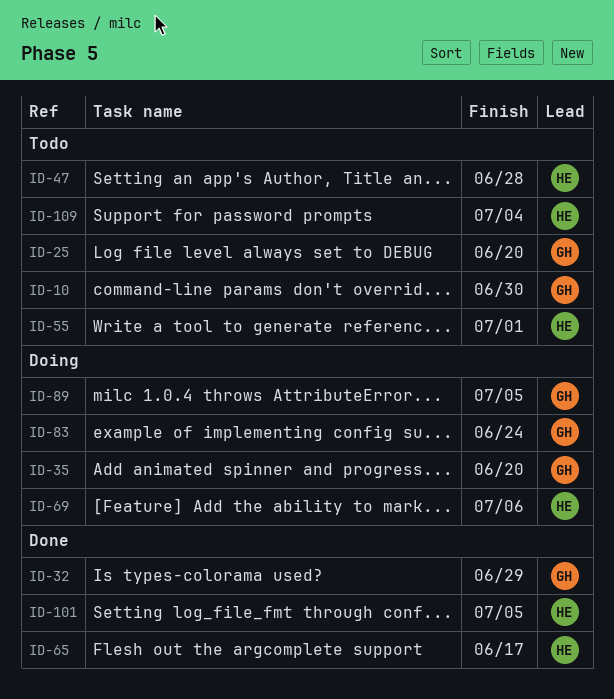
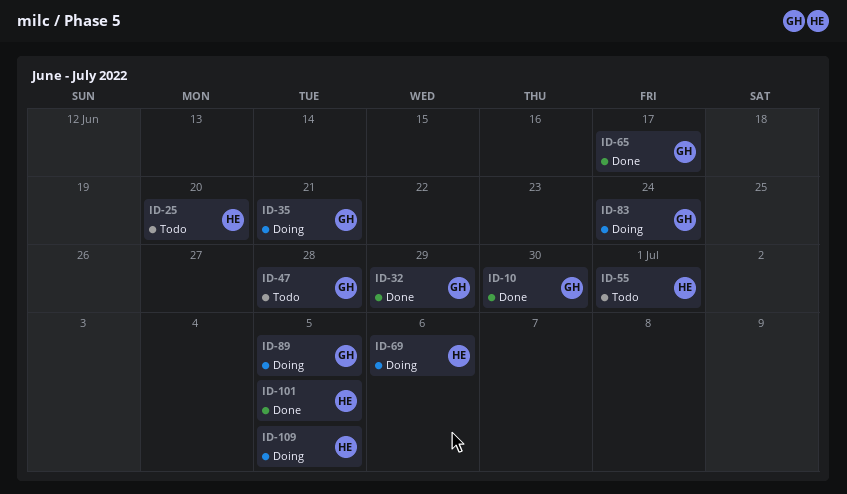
ID-10, status: Todo -> Done
ID-25, owner: GH -> HE
ID-35, due: Jun 20 -> Jun 21
ID-47, owner: HE -> GH
ID-65, owner: HE -> GH
ID-109, status: Todo -> Doing
ID-109, due: Jul 4 -> Jul 5

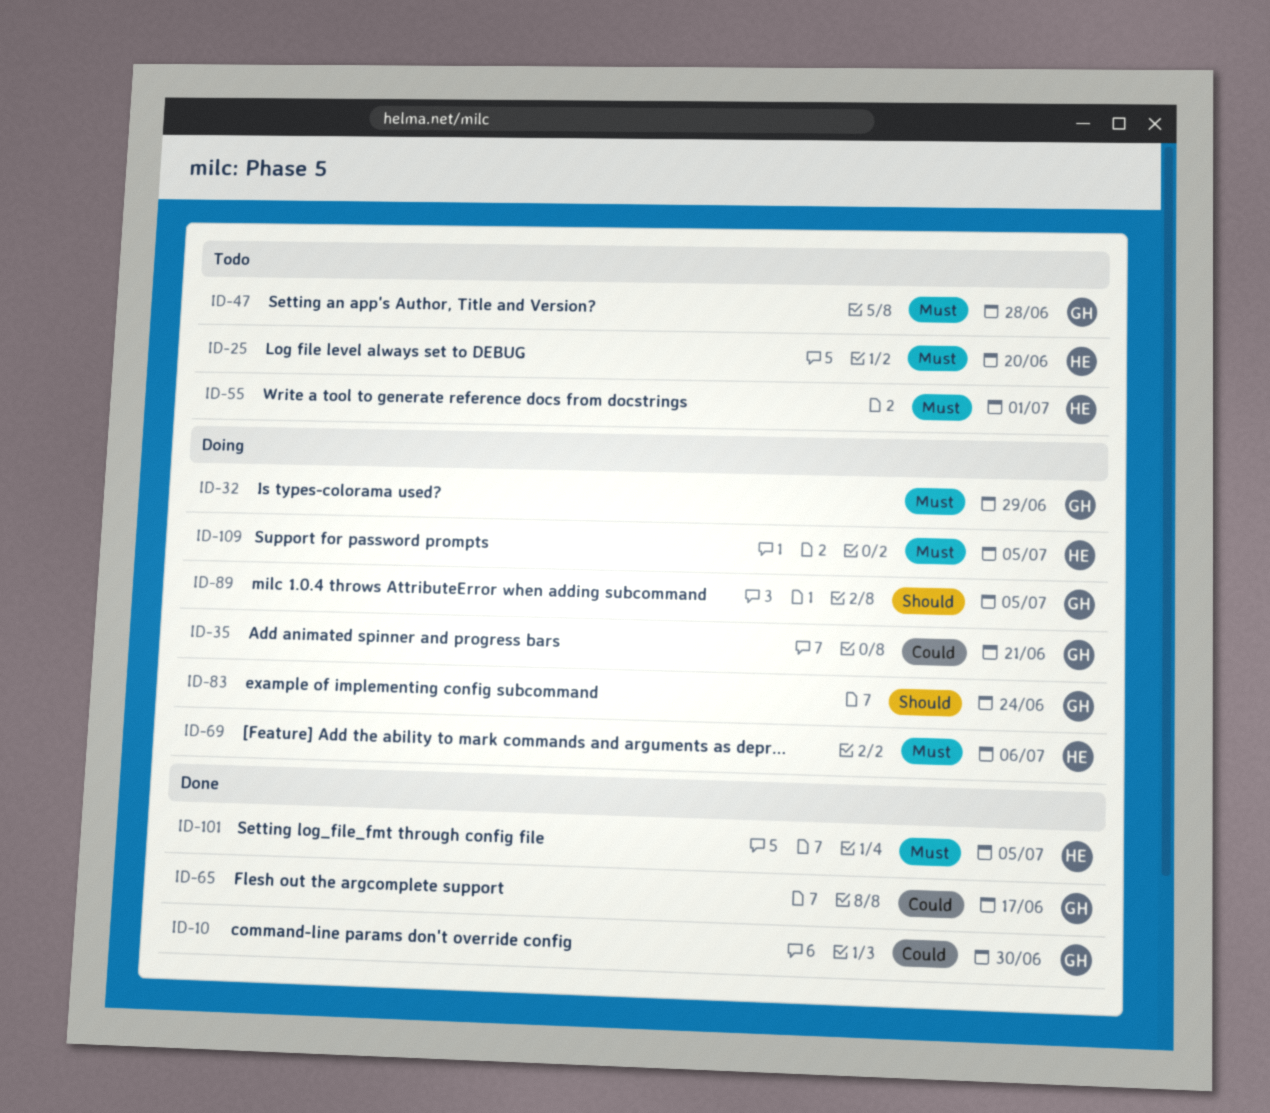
ID-32, status: Done -> Doing

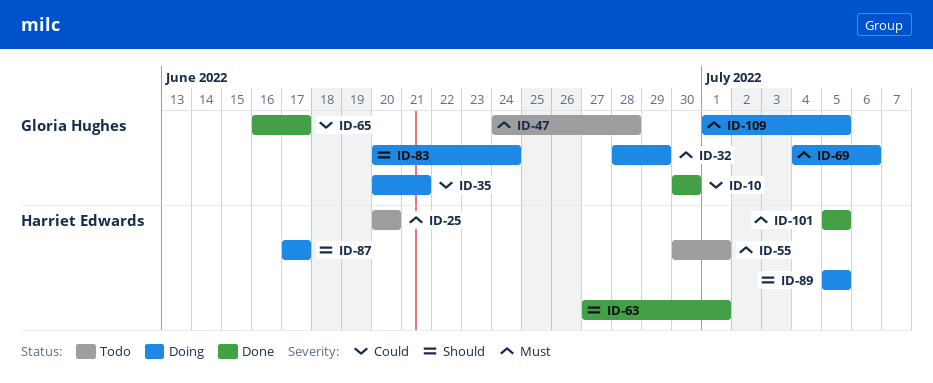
ID-63: none -> present
ID-69, owner: Harriet Edwards -> Gloria Hughes
ID-87: none -> present
ID-89, owner: Gloria Hughes -> Harriet Edwards
ID-109, owner: Harriet Edwards -> Gloria Hughes

